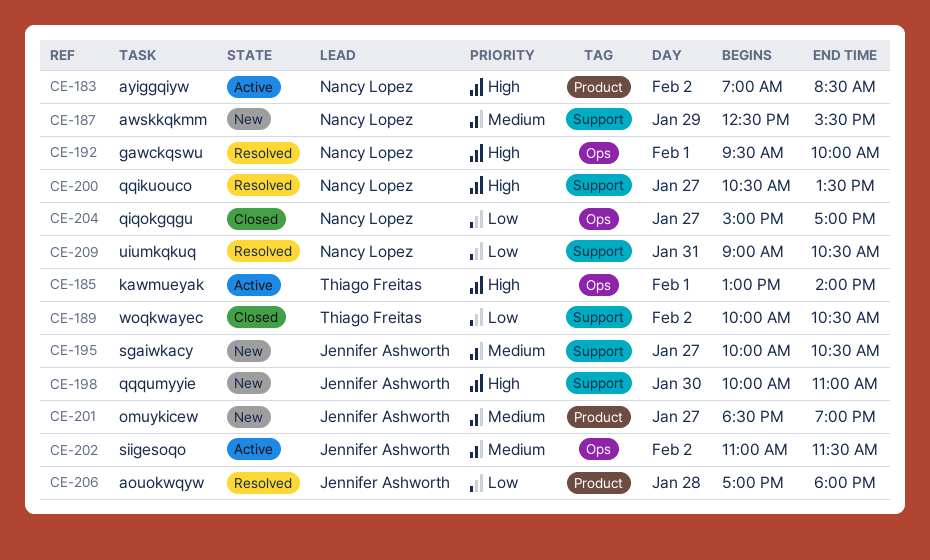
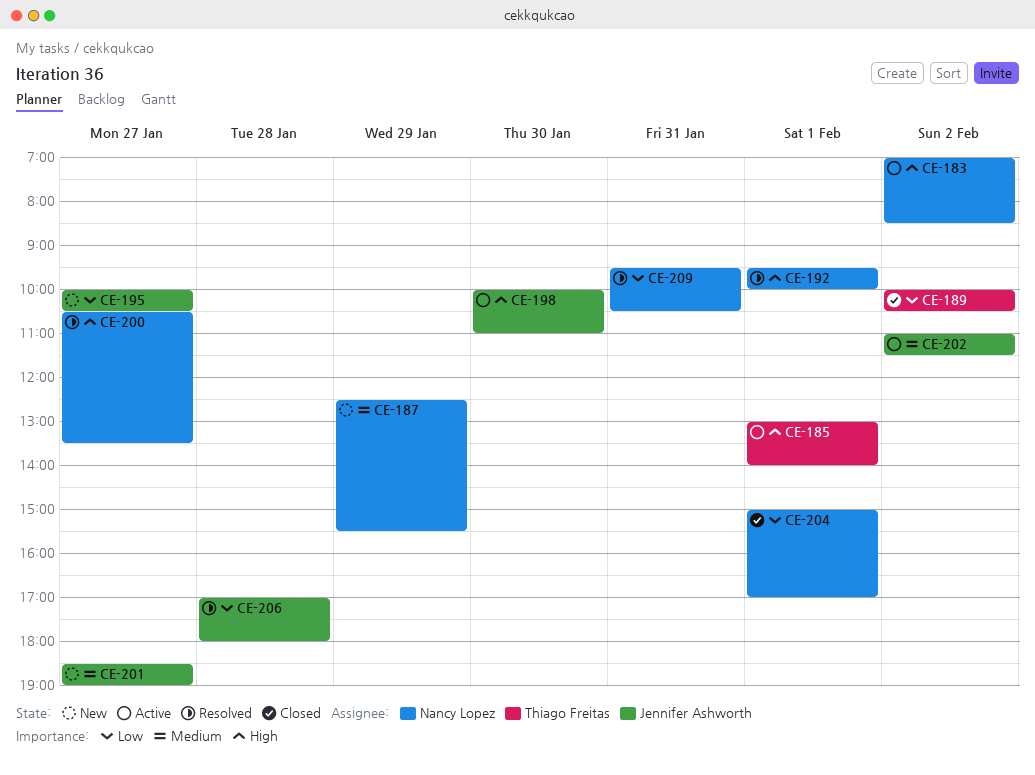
CE-195, priority: Medium -> Low
CE-198, status: New -> Active
CE-204, day: Jan 27 -> Feb 1
CE-209, begins: 09:00 -> 09:30

